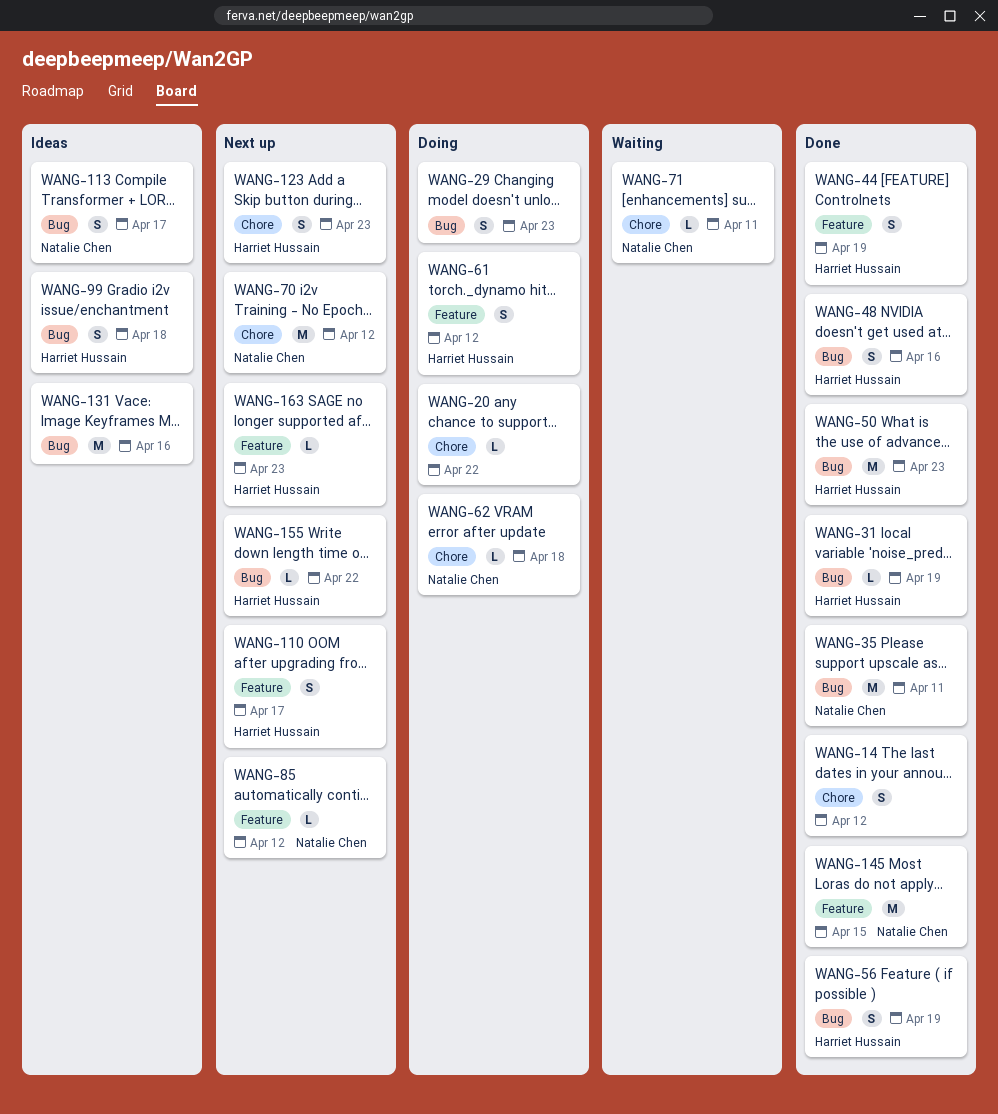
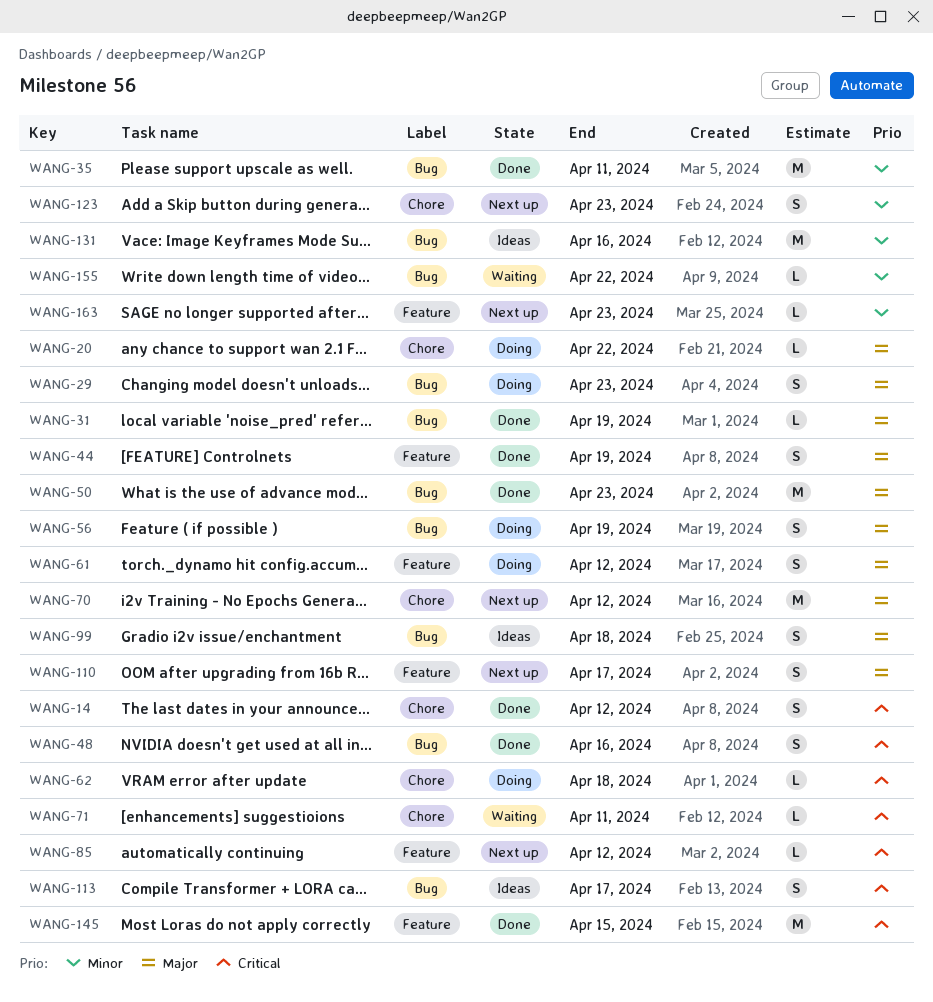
WANG-56, status: Done -> Doing
WANG-155, status: Next up -> Waiting

